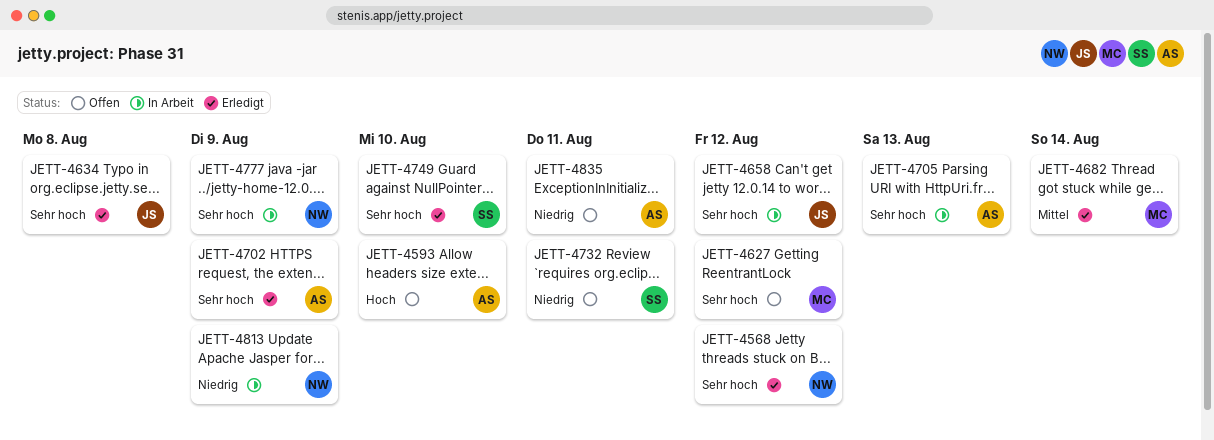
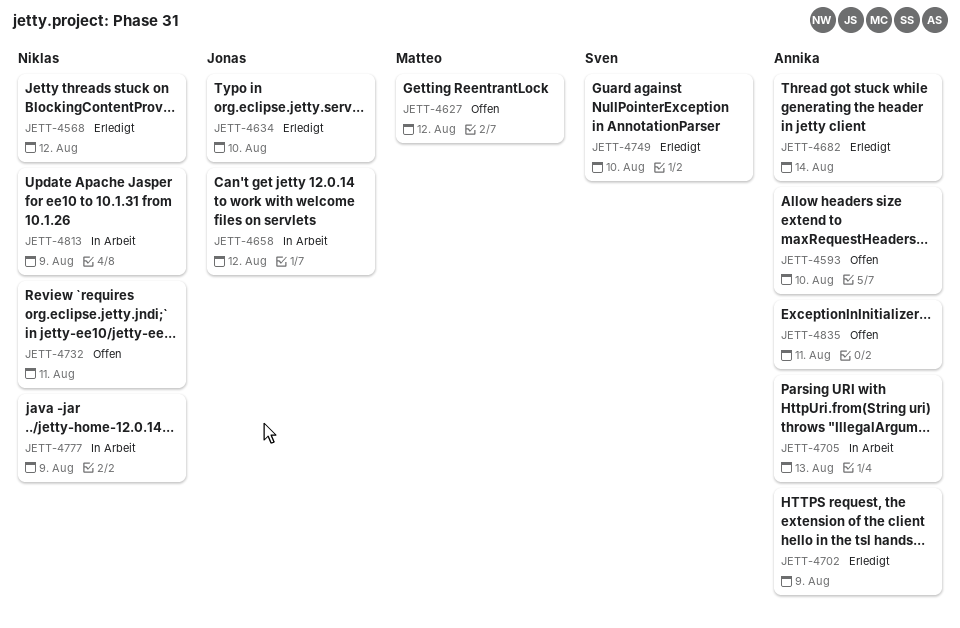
JETT-4634, due: Aug 8 -> Aug 10
JETT-4682, owner: Matteo -> Annika
JETT-4732, owner: Sven -> Niklas

